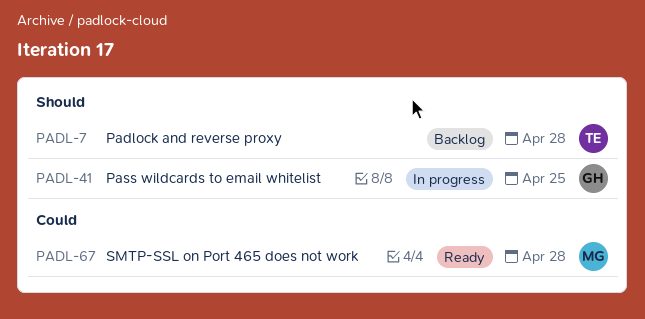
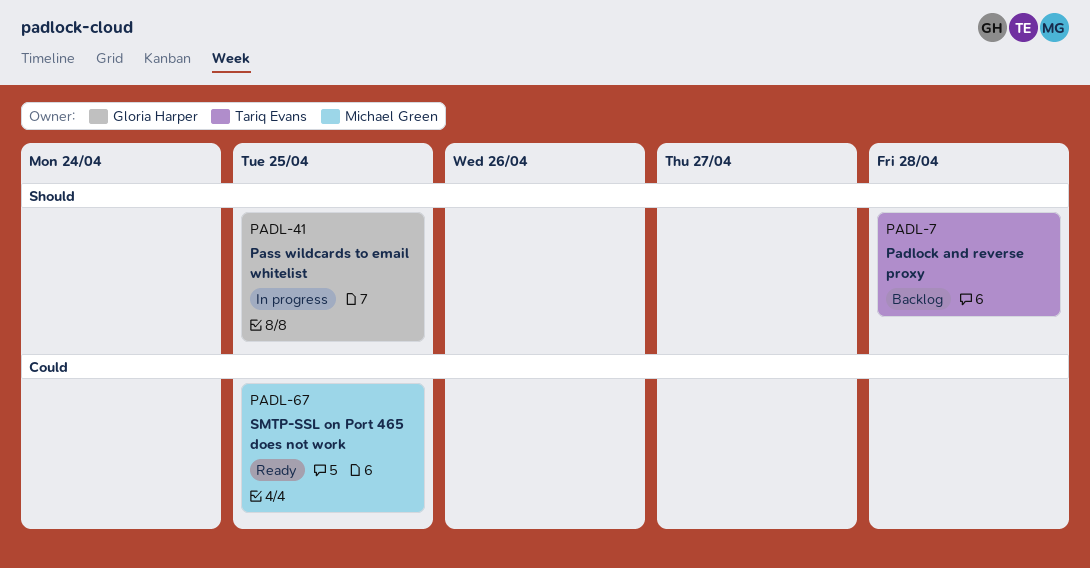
PADL-67, due: Apr 28 -> Apr 25

